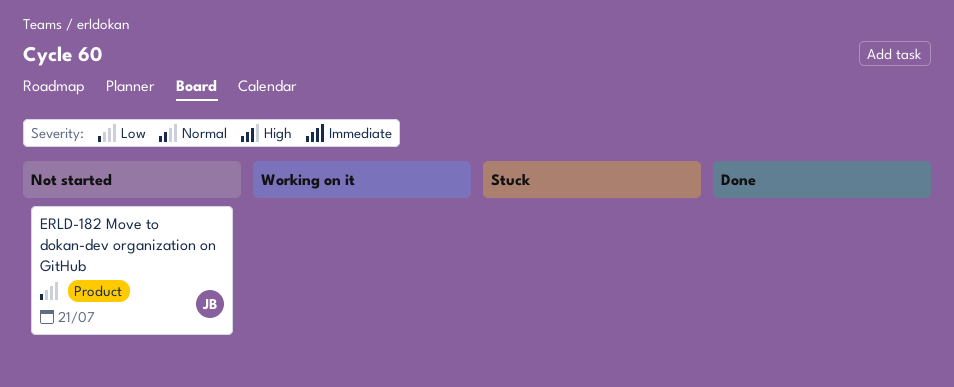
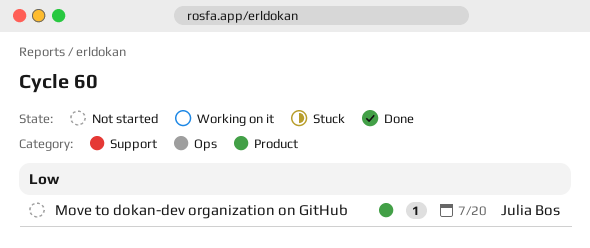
Move to dokan-dev organization on GitHub, due: Jul 21 -> Jul 20

